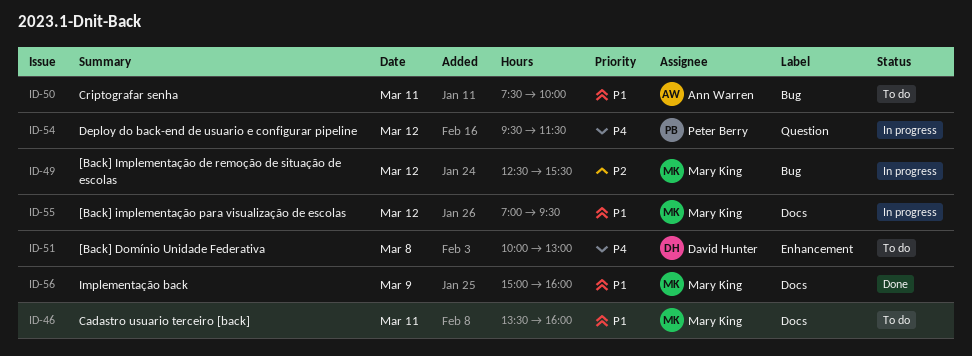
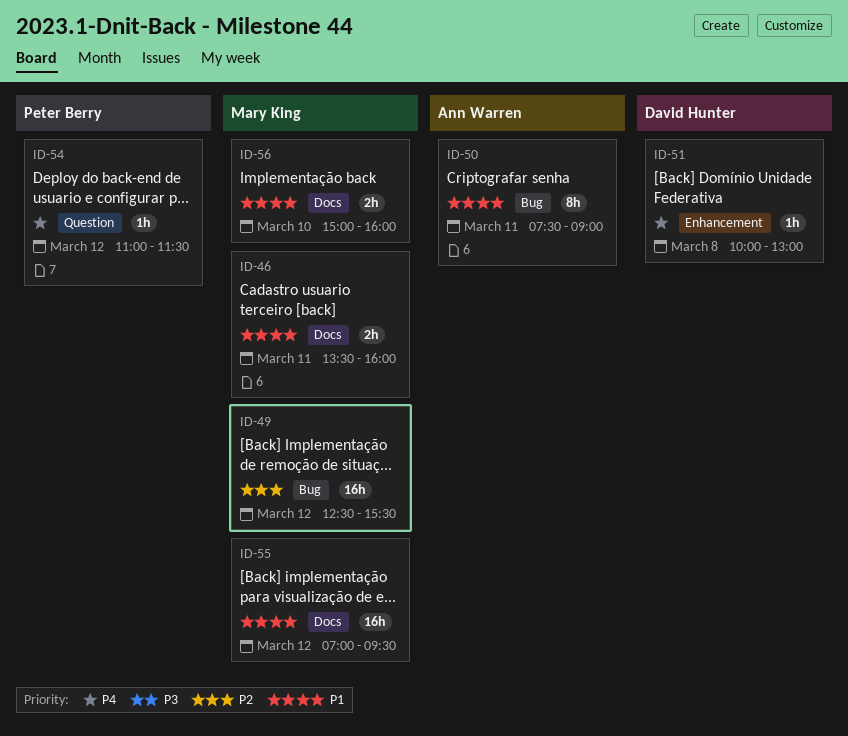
ID-50, ends: 10:00 -> 09:00
ID-54, begins: 09:30 -> 11:00
ID-56, day: Mar 9 -> Mar 10

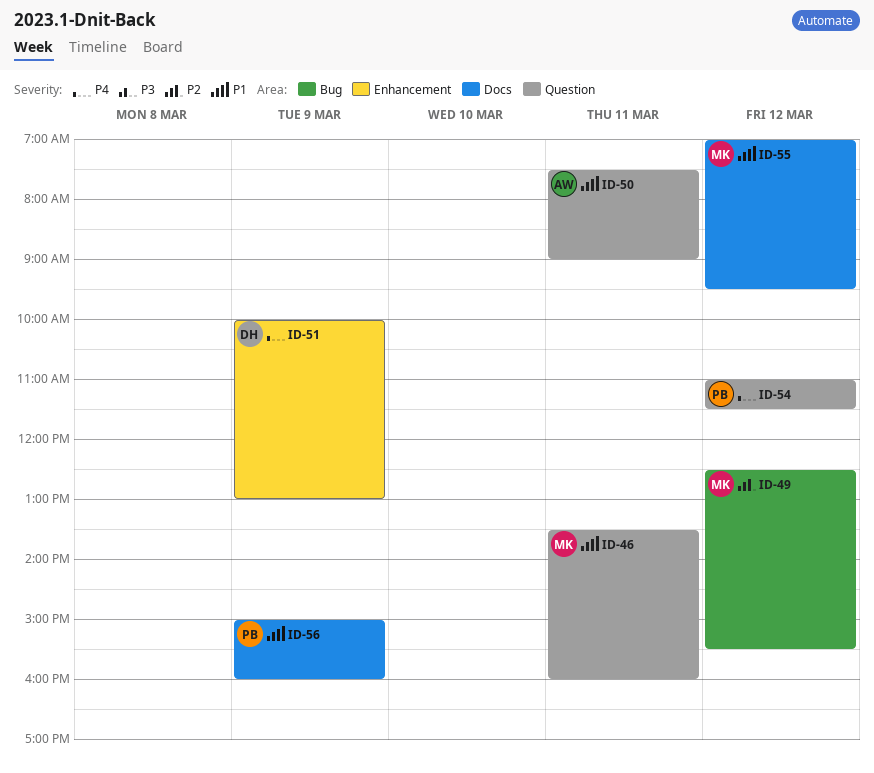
ID-46, label: Docs -> Question
ID-50, label: Bug -> Question
ID-51, day: Mar 8 -> Mar 9
ID-56, owner: Mary King -> Peter Berry
ID-56, day: Mar 10 -> Mar 9

